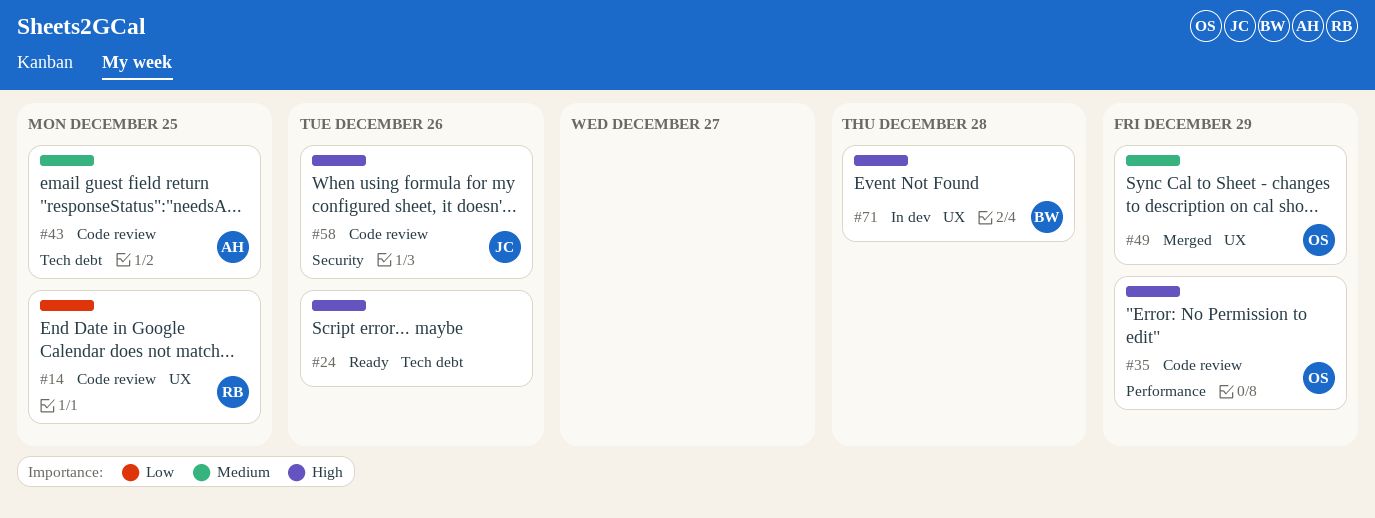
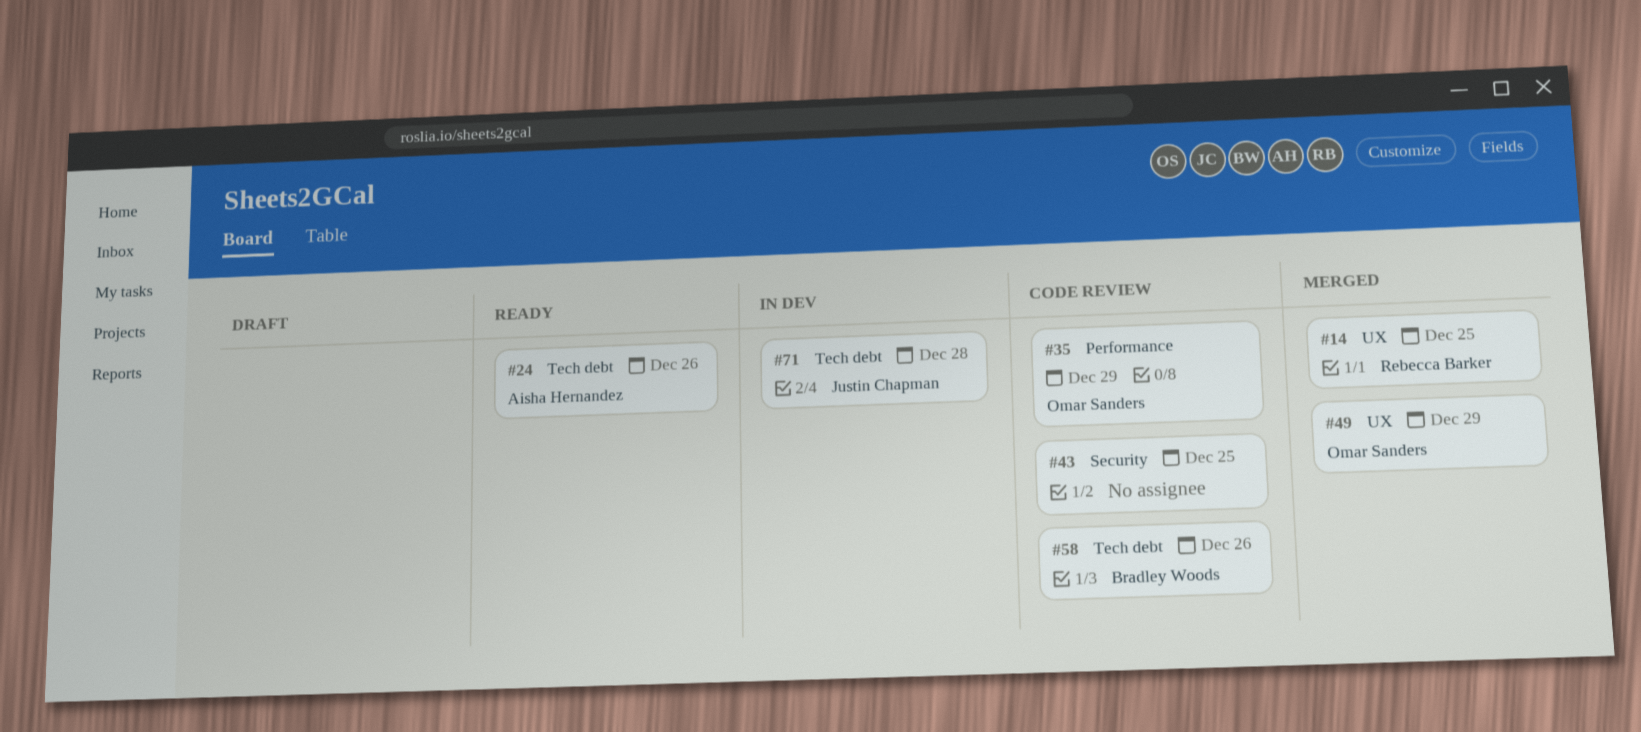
#14, status: Code review -> Merged
#24, owner: none -> Aisha Hernandez
#43, owner: Aisha Hernandez -> none
#43, label: Tech debt -> Security
#58, owner: Justin Chapman -> Bradley Woods
#58, label: Security -> Tech debt
#71, owner: Bradley Woods -> Justin Chapman
#71, label: UX -> Tech debt

